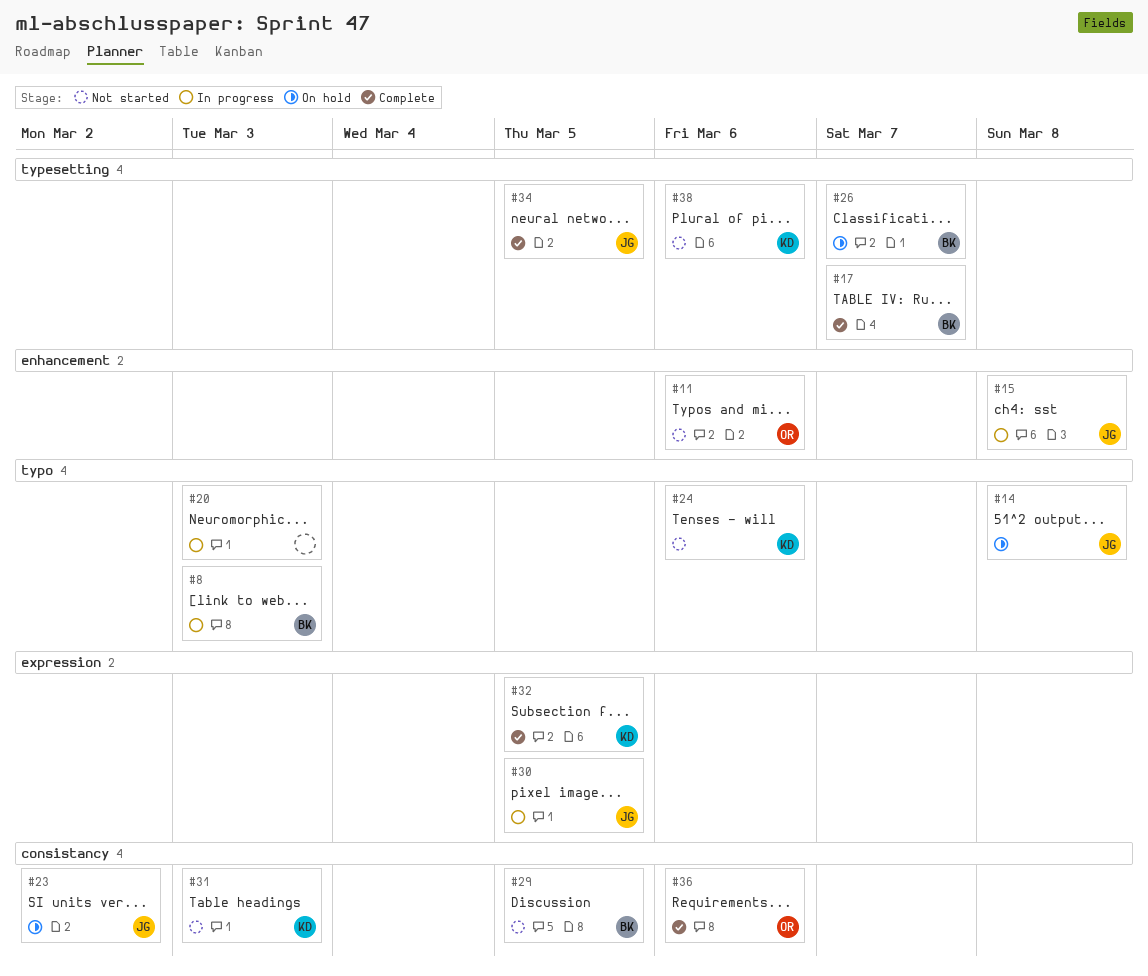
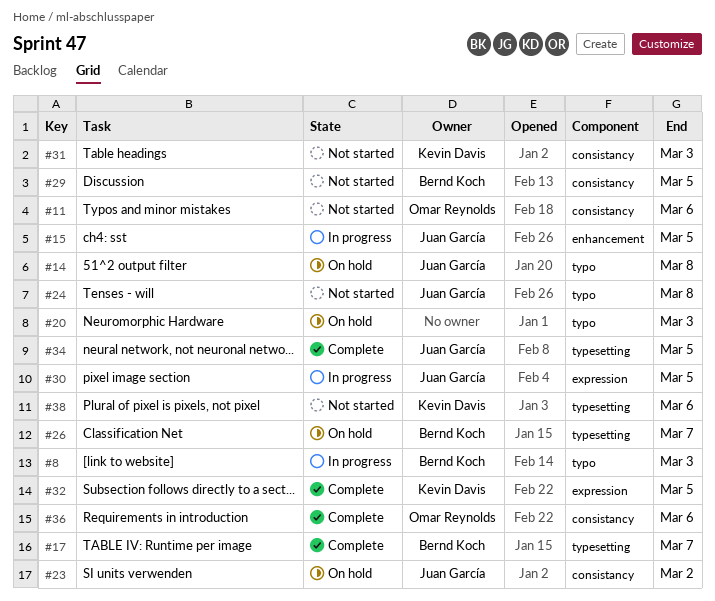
#11, label: enhancement -> consistancy
#15, due: Mar 8 -> Mar 5
#20, status: In progress -> On hold
#24, owner: Kevin Davis -> Juan García
#24, due: Mar 6 -> Mar 8

